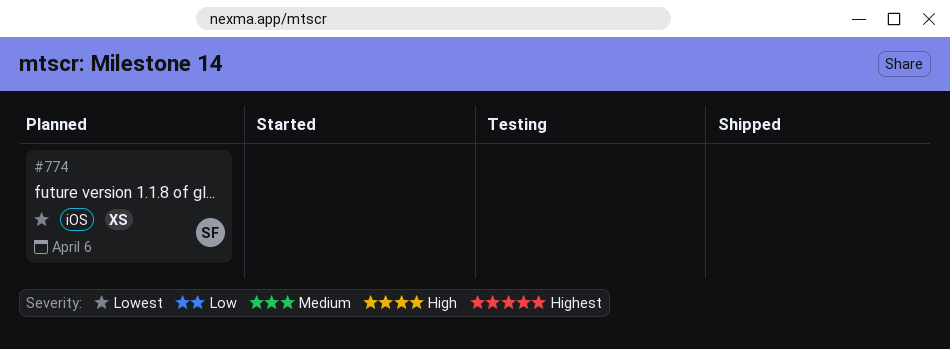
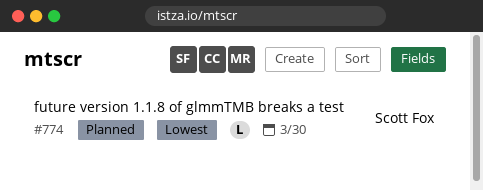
#774, estimate: XS -> L
#774, due: Apr 6 -> Mar 30

